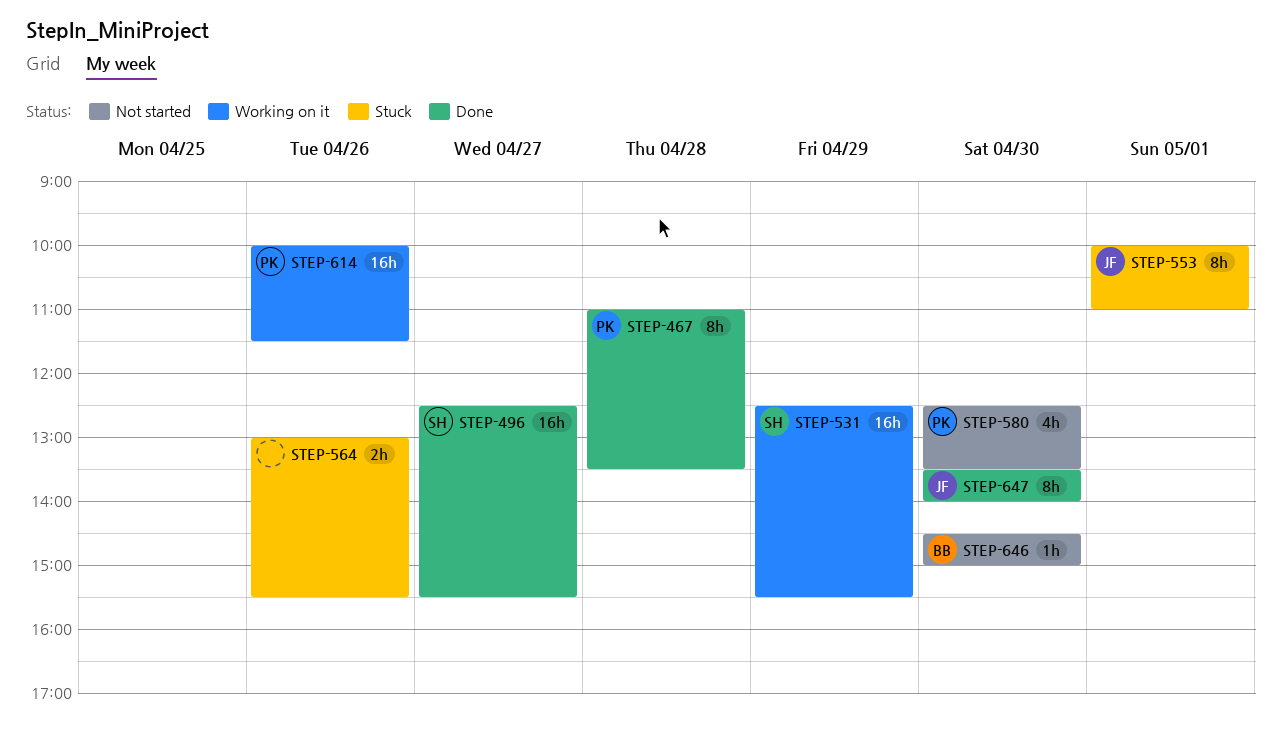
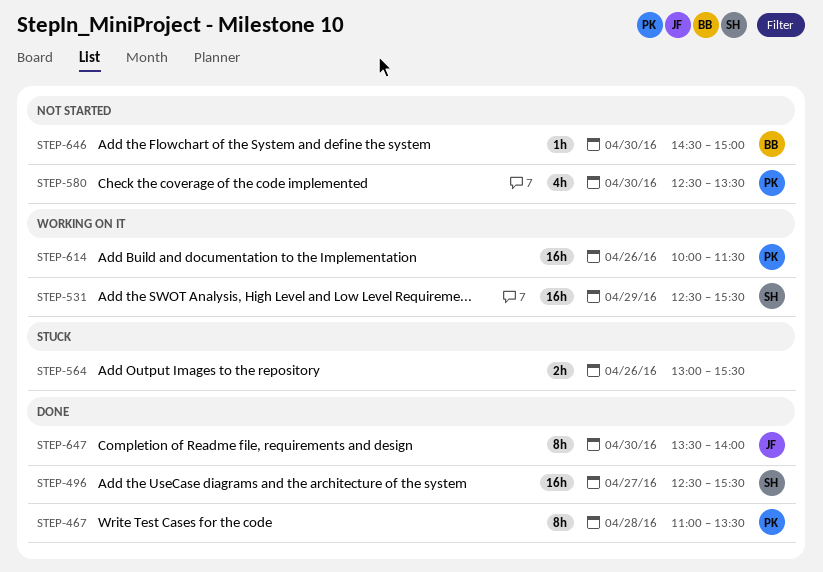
STEP-553: present -> none

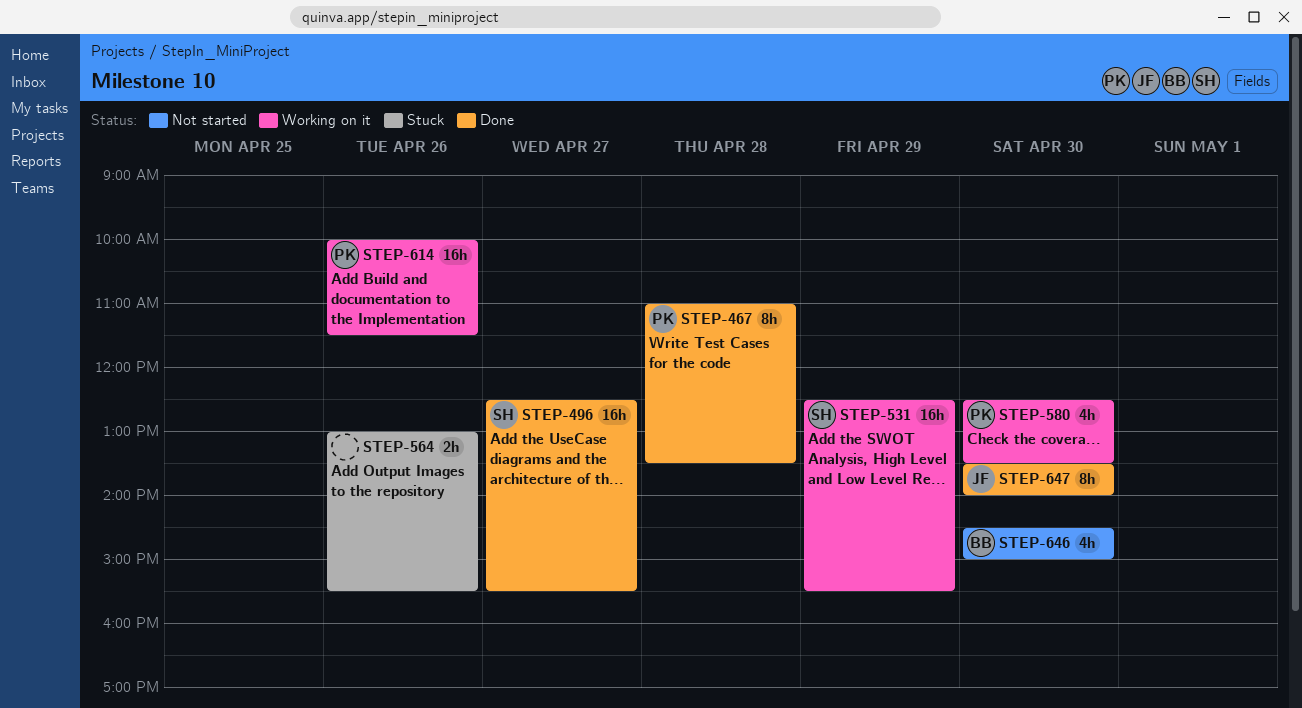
STEP-580, status: Not started -> Working on it
STEP-646, estimate: 1h -> 4h

